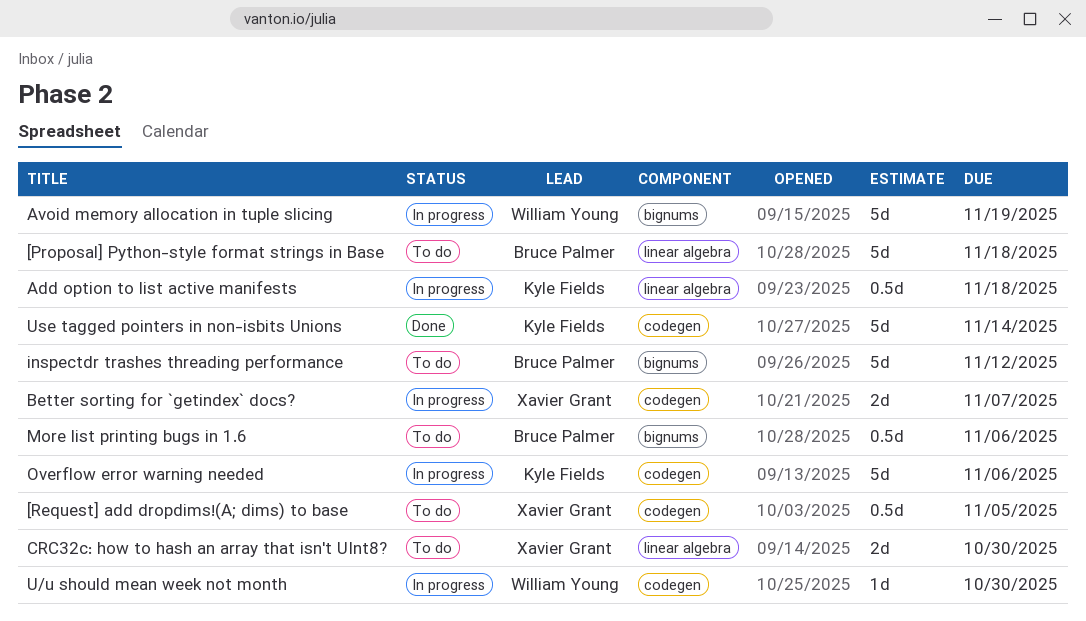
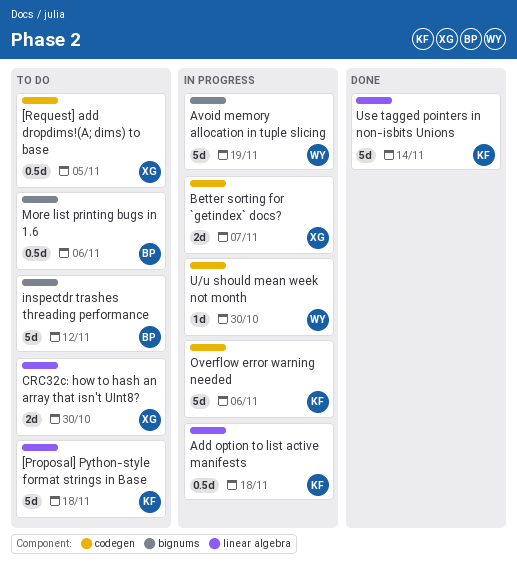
[Proposal] Python-style format strings in Base, owner: Bruce Palmer -> Kyle Fields
Use tagged pointers in non-isbits Unions, label: codegen -> linear algebra

